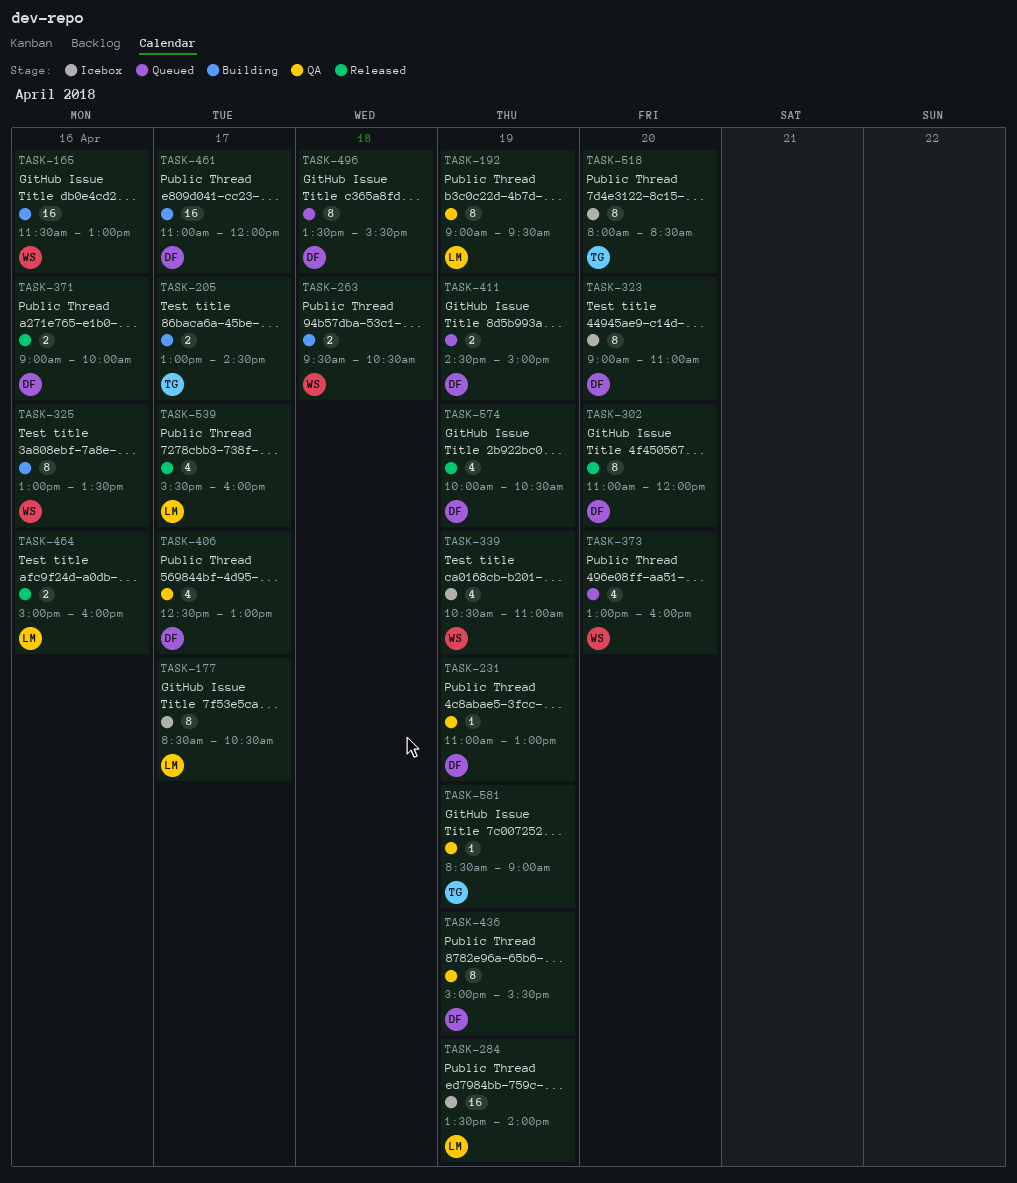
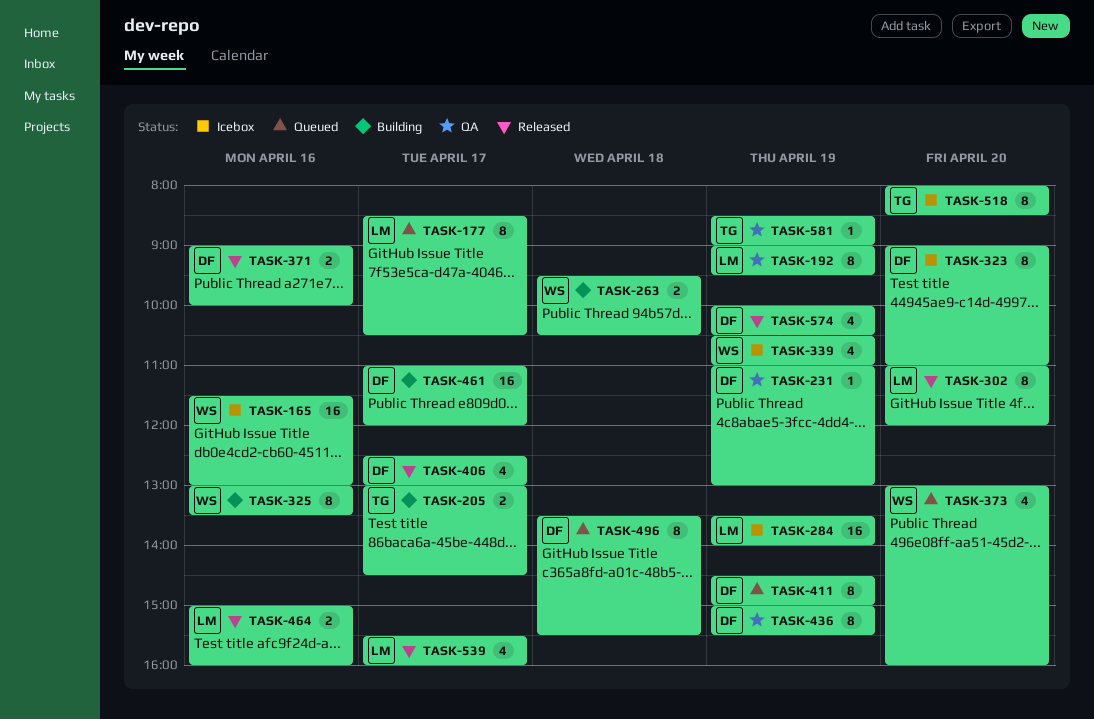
TASK-165, status: Building -> Icebox
TASK-177, status: Icebox -> Queued
TASK-302, owner: DF -> LM
TASK-406, status: QA -> Released
TASK-411, estimate: 2 -> 8

